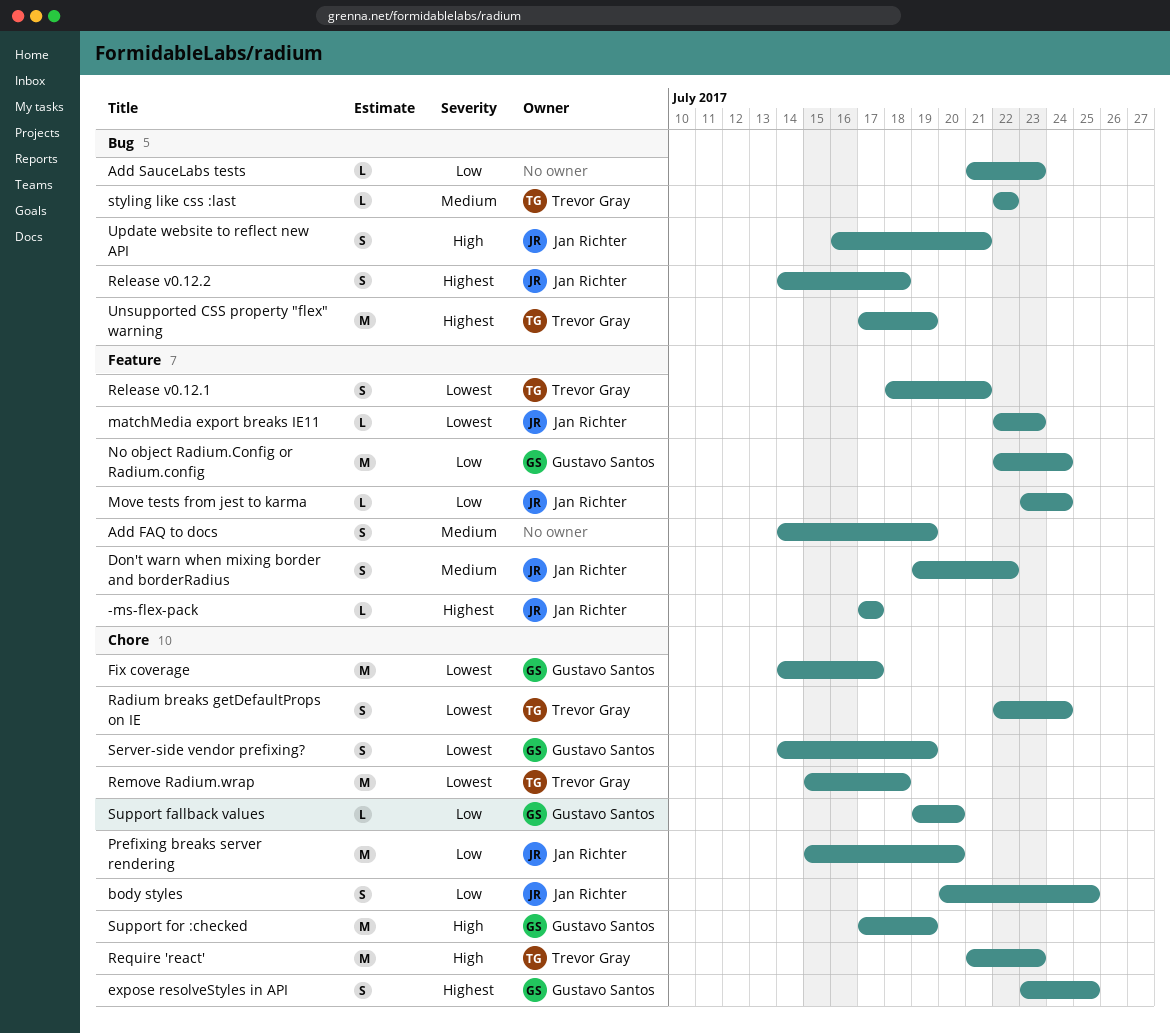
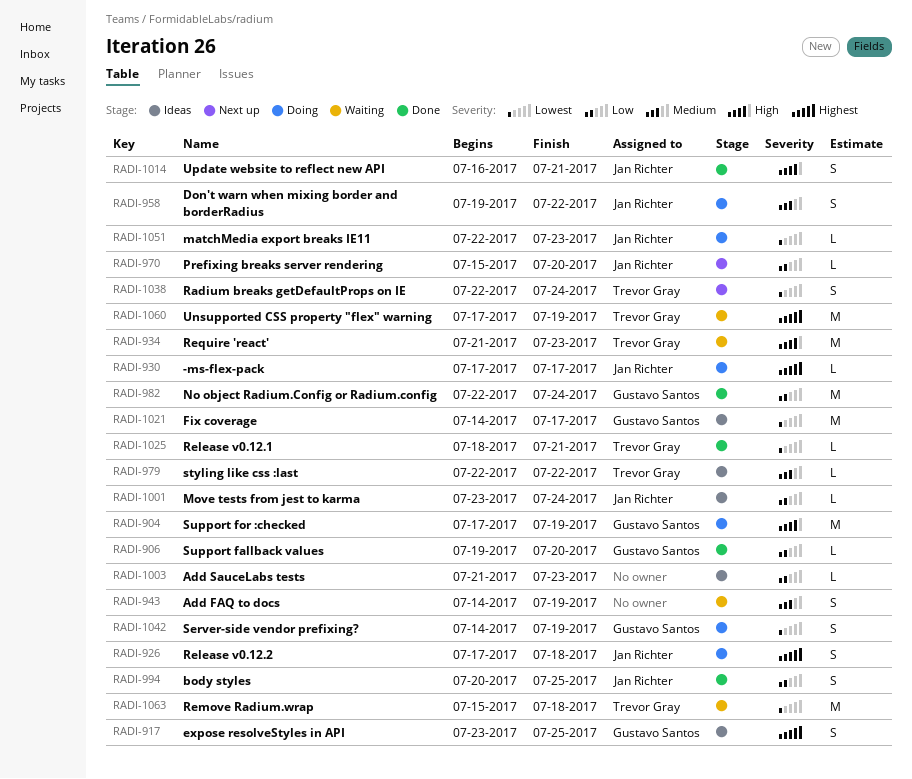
Prefixing breaks server rendering, estimate: M -> L
Release v0.12.1, estimate: S -> L
Release v0.12.2, start: Jul 14 -> Jul 17

